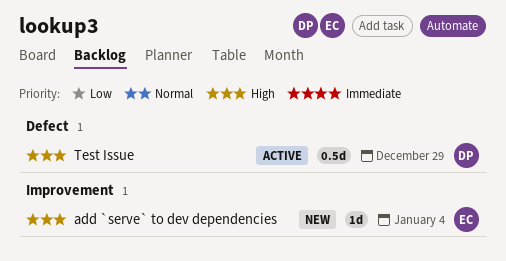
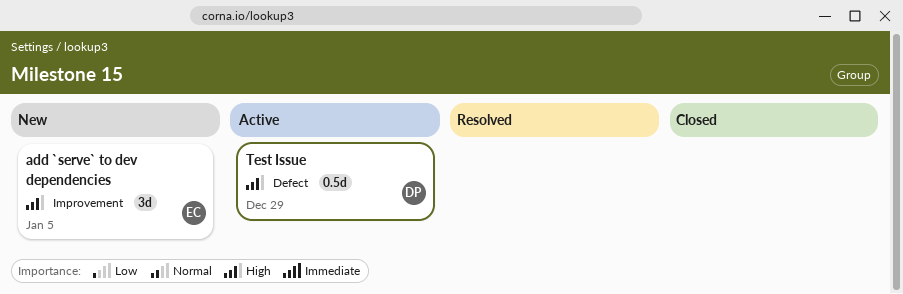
add `serve` to dev dependencies, estimate: 1d -> 3d
add `serve` to dev dependencies, due: Jan 4 -> Jan 5

